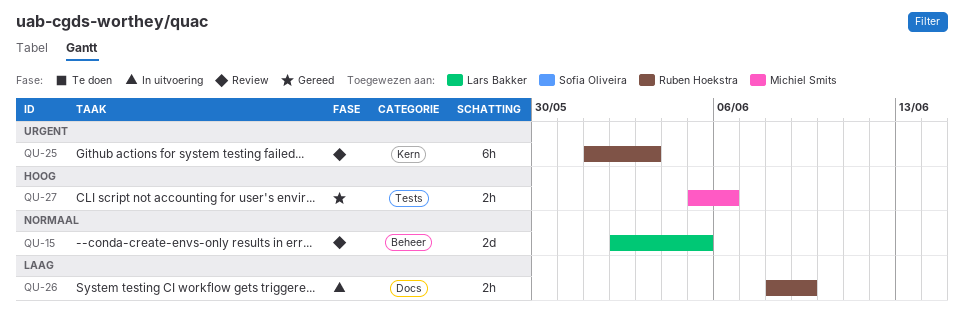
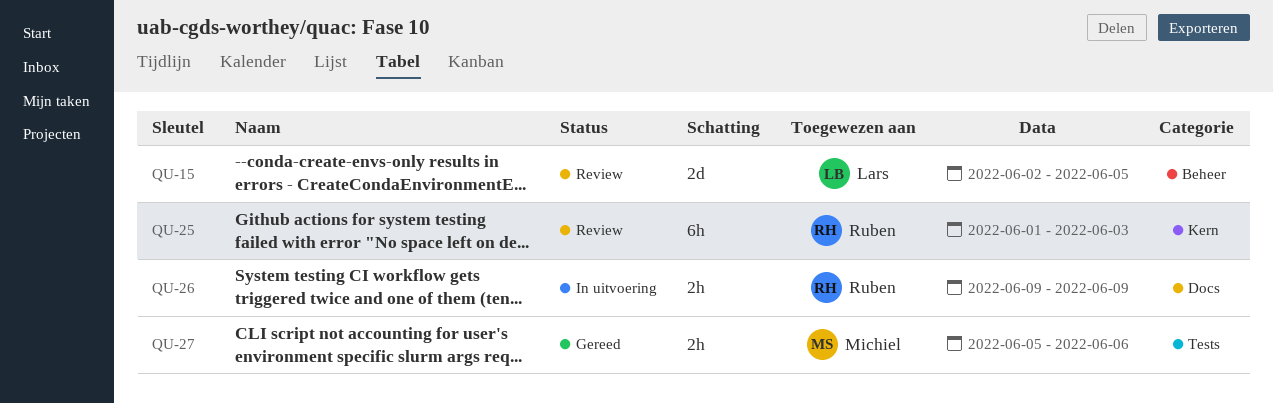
QU-26, start: Jun 8 -> Jun 9

